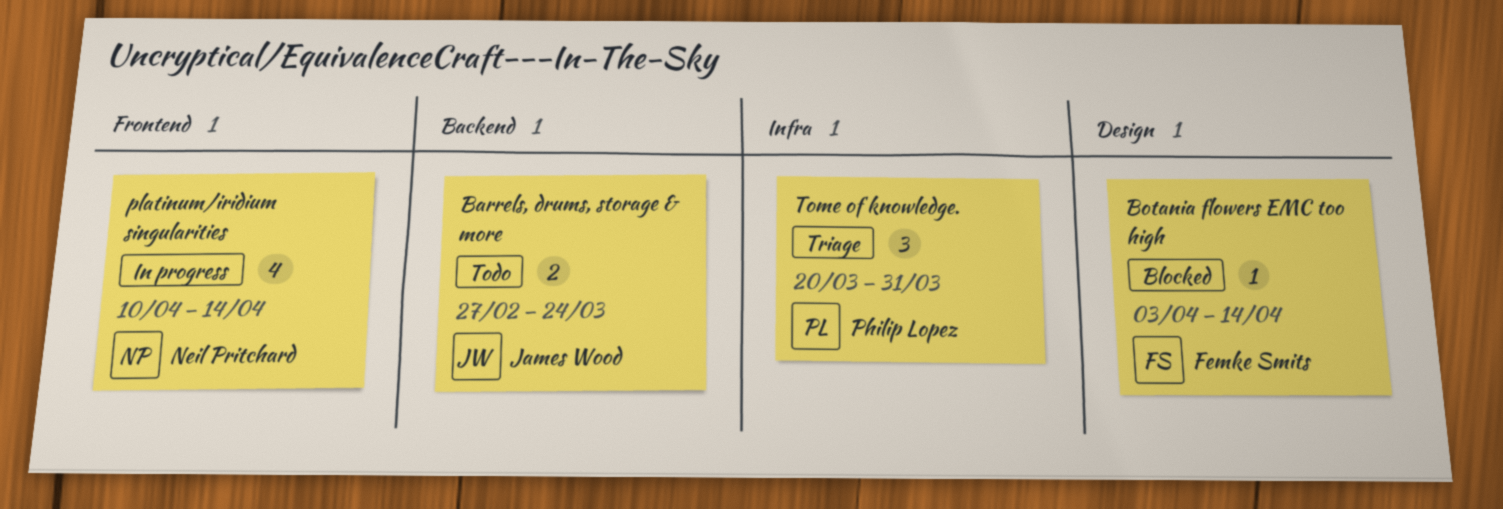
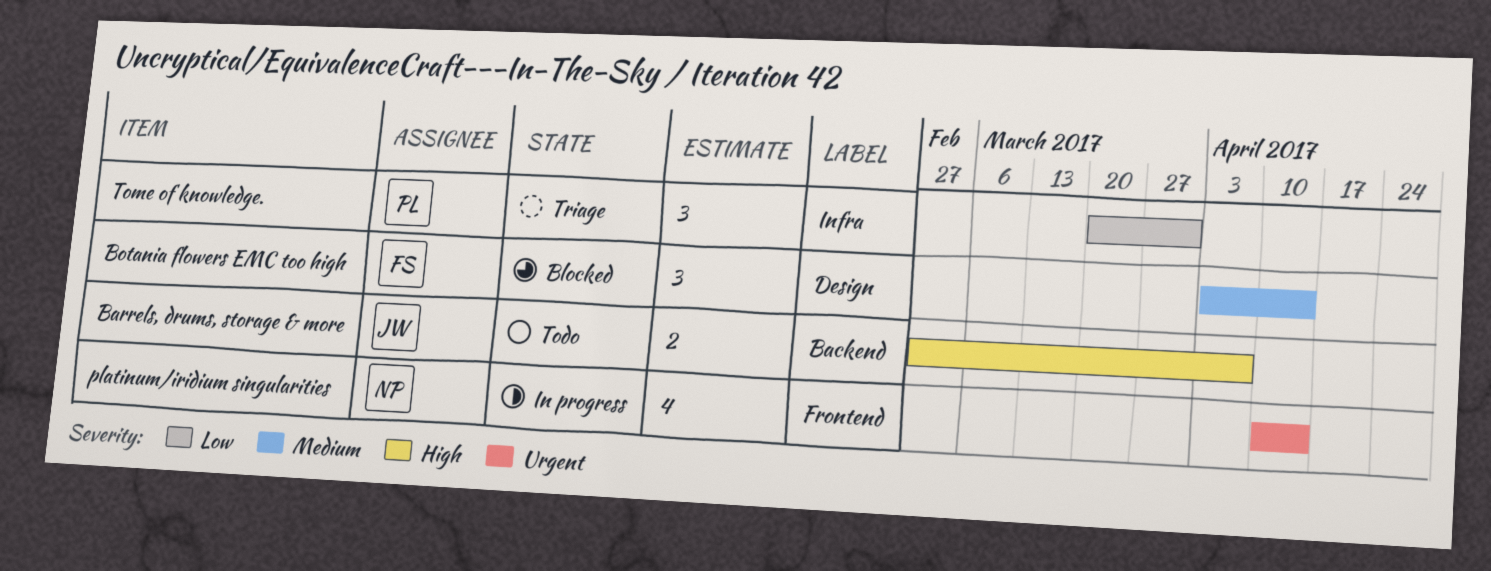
Barrels, drums, storage & more, due: Mar 24 -> Apr 7
Botania flowers EMC too high, estimate: 1 -> 3

